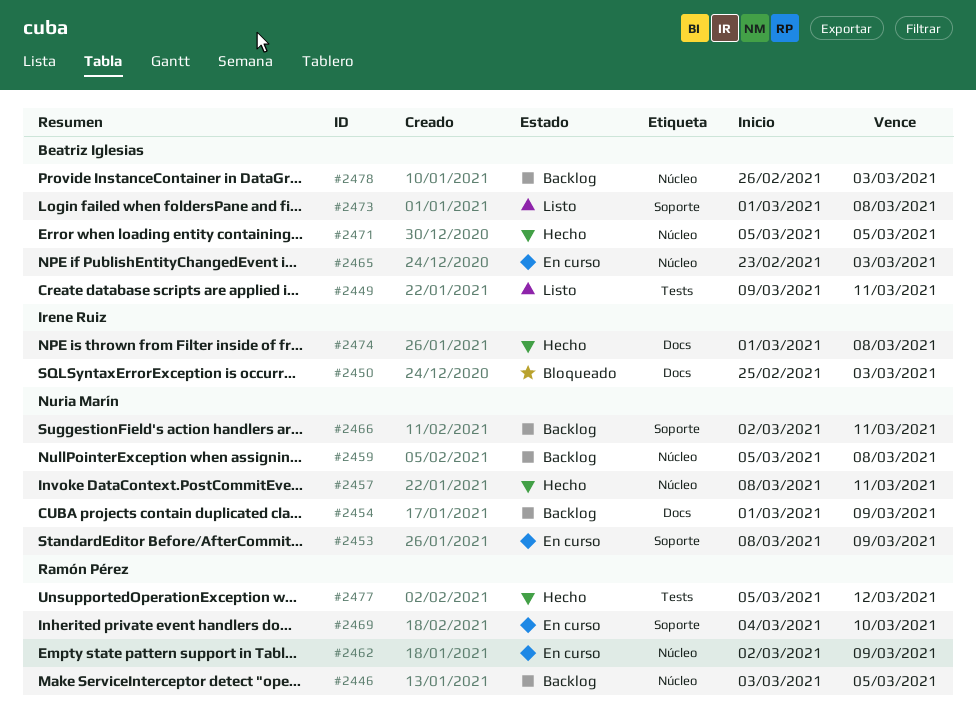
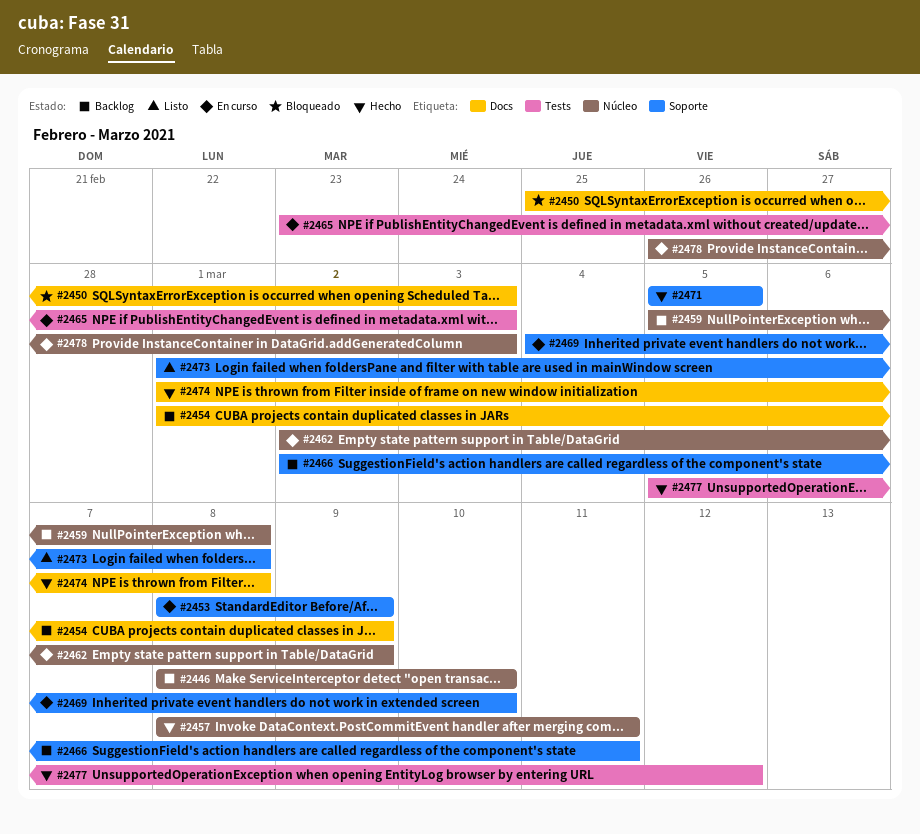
#2446, start: Mar 3 -> Mar 8
#2446, due: Mar 5 -> Mar 10
#2449: present -> none
#2465, label: Núcleo -> Tests
#2471, label: Núcleo -> Soporte
#2478, status: Backlog -> En curso

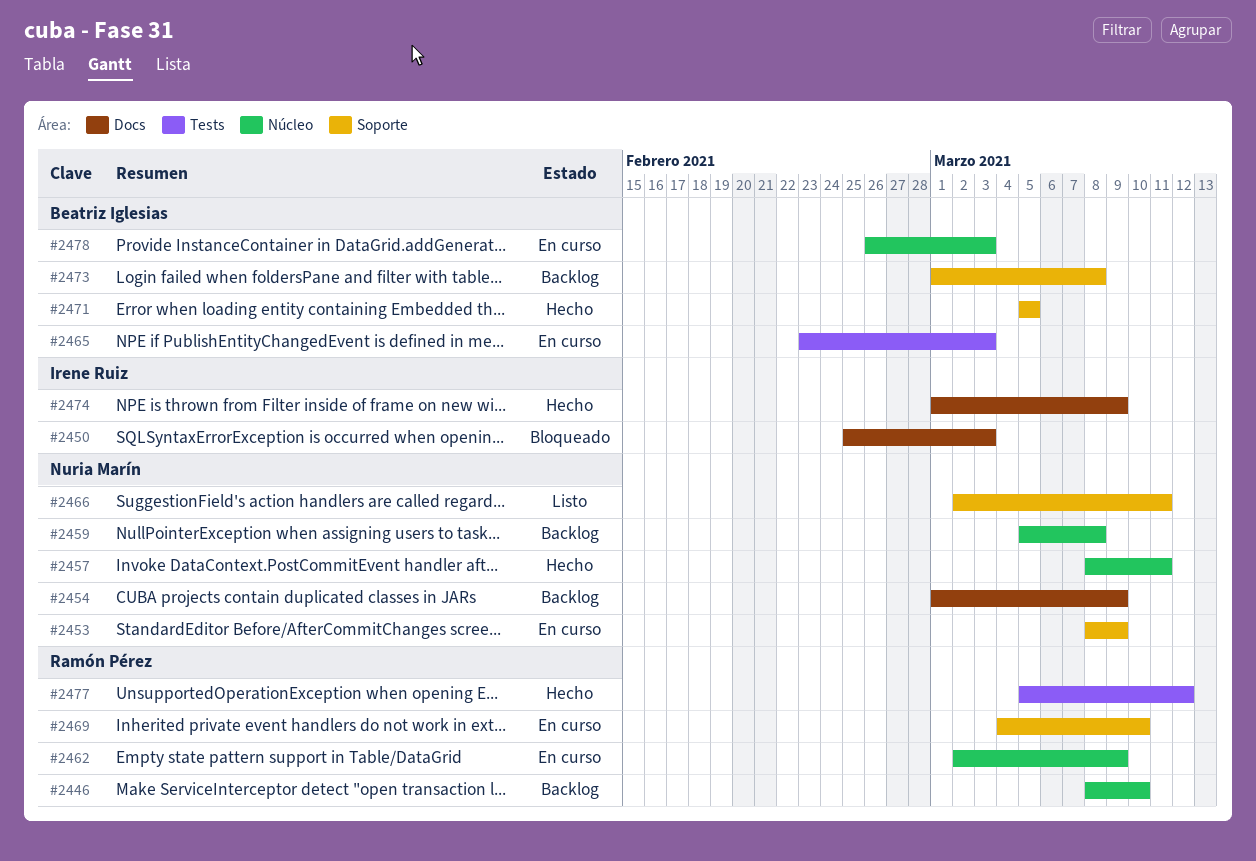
#2466, status: Backlog -> Listo
#2473, status: Listo -> Backlog
#2474, due: Mar 8 -> Mar 9

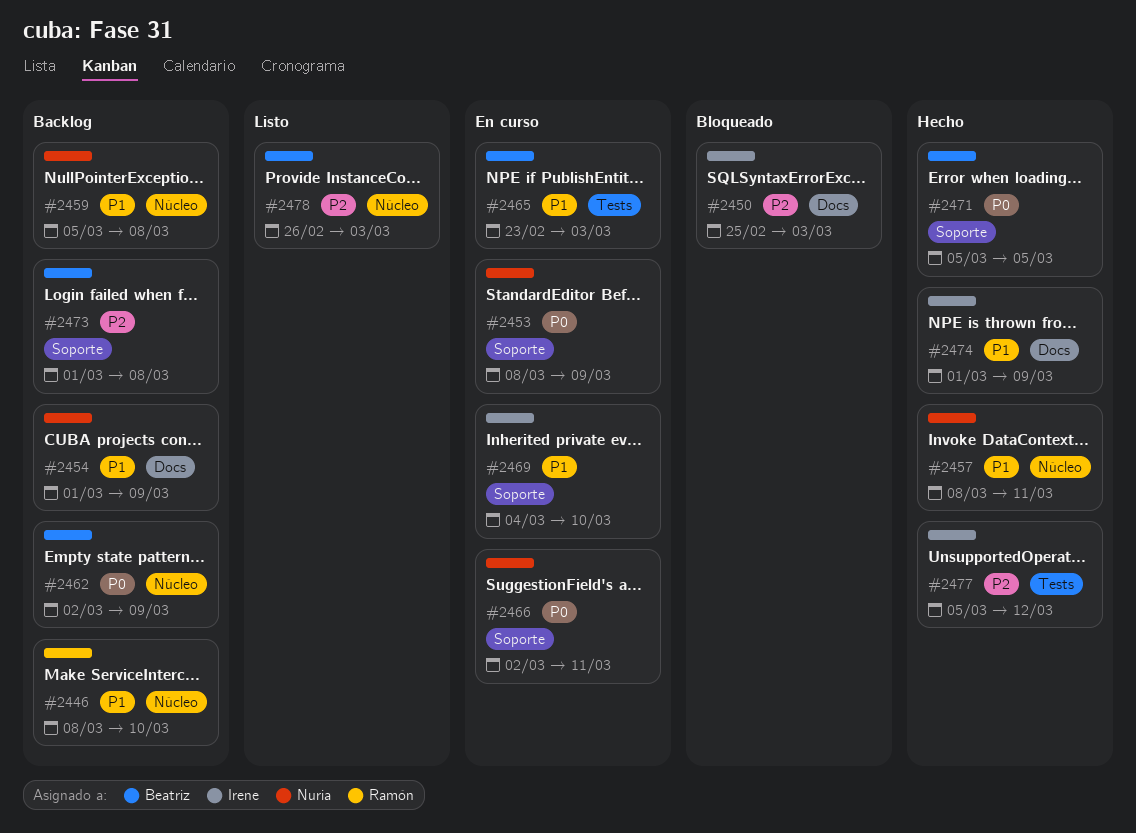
#2462, status: En curso -> Backlog
#2462, owner: Ramón Pérez -> Beatriz Iglesias
#2466, status: Listo -> En curso
#2469, owner: Ramón Pérez -> Irene Ruiz
#2477, owner: Ramón Pérez -> Irene Ruiz
#2478, status: En curso -> Listo

